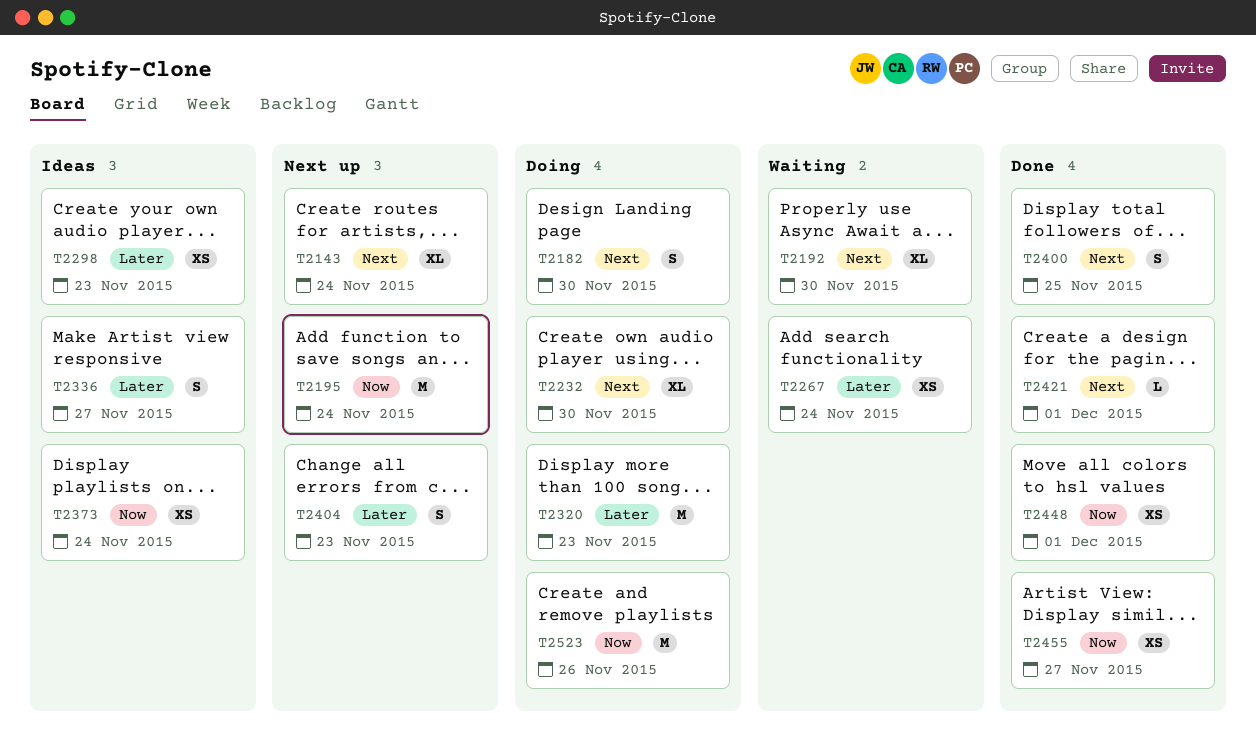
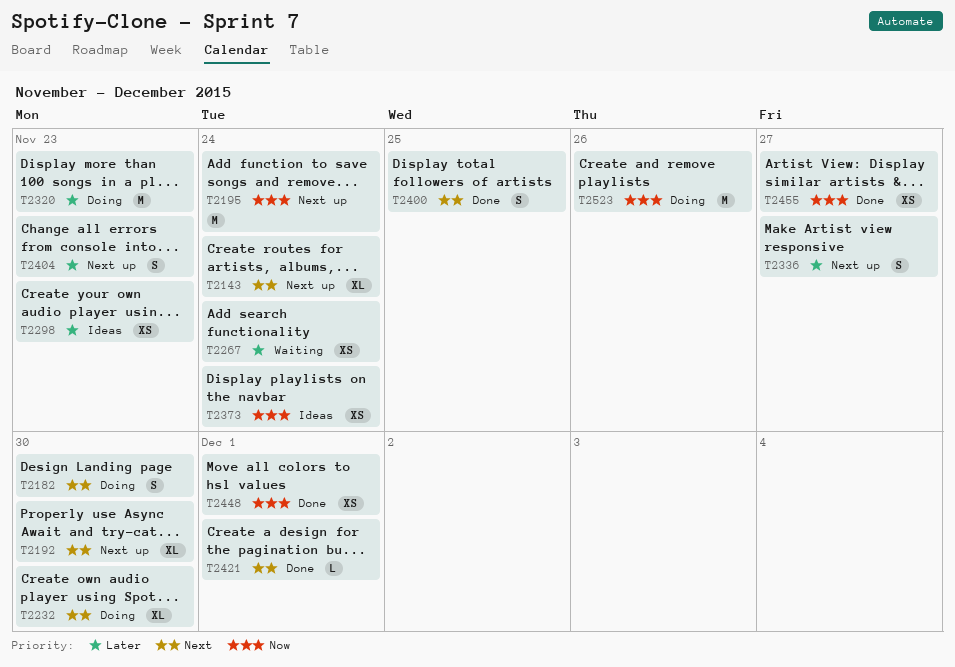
T2192, status: Waiting -> Next up
T2336, status: Ideas -> Next up

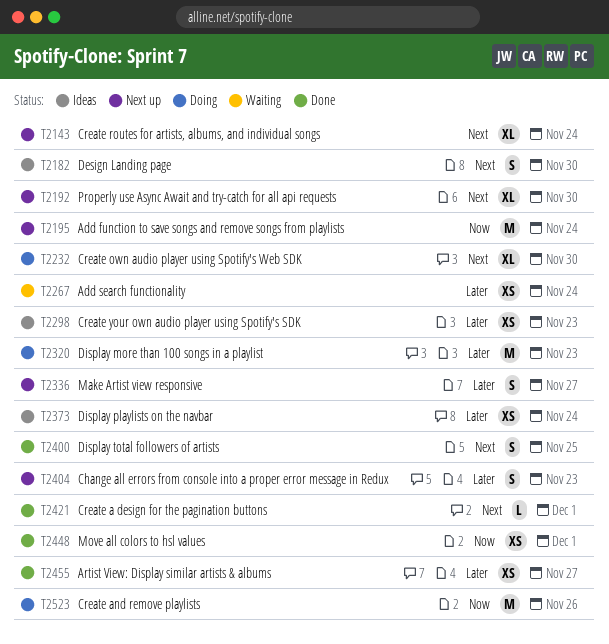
T2182, status: Doing -> Ideas
T2373, priority: Now -> Later
T2455, priority: Now -> Later

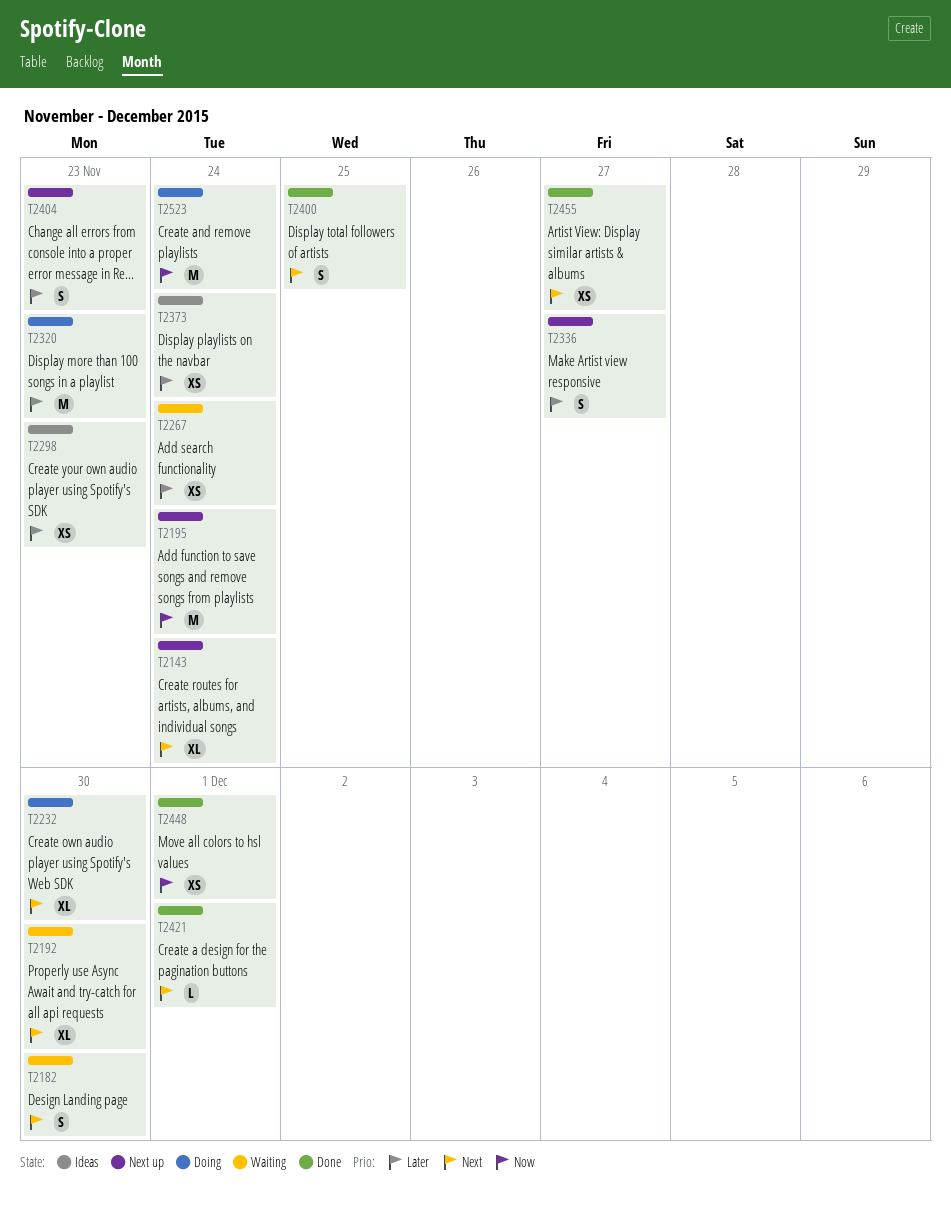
T2182, status: Ideas -> Waiting
T2192, status: Next up -> Waiting
T2455, priority: Later -> Next
T2523, due: Nov 26 -> Nov 24

